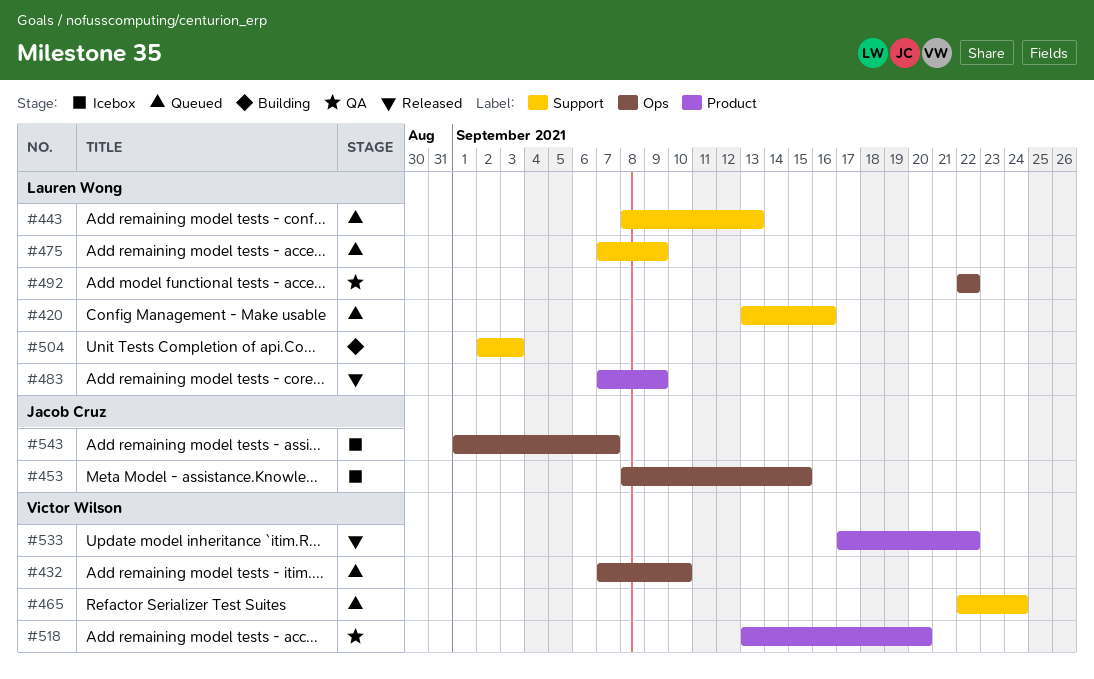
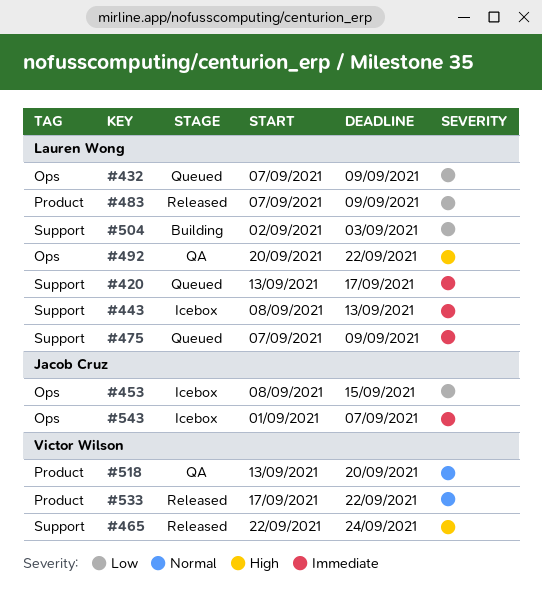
#420, due: Sep 16 -> Sep 17
#432, owner: Victor Wilson -> Lauren Wong
#432, due: Sep 10 -> Sep 9
#443, status: Queued -> Icebox
#465, status: Queued -> Released
#492, start: Sep 22 -> Sep 20

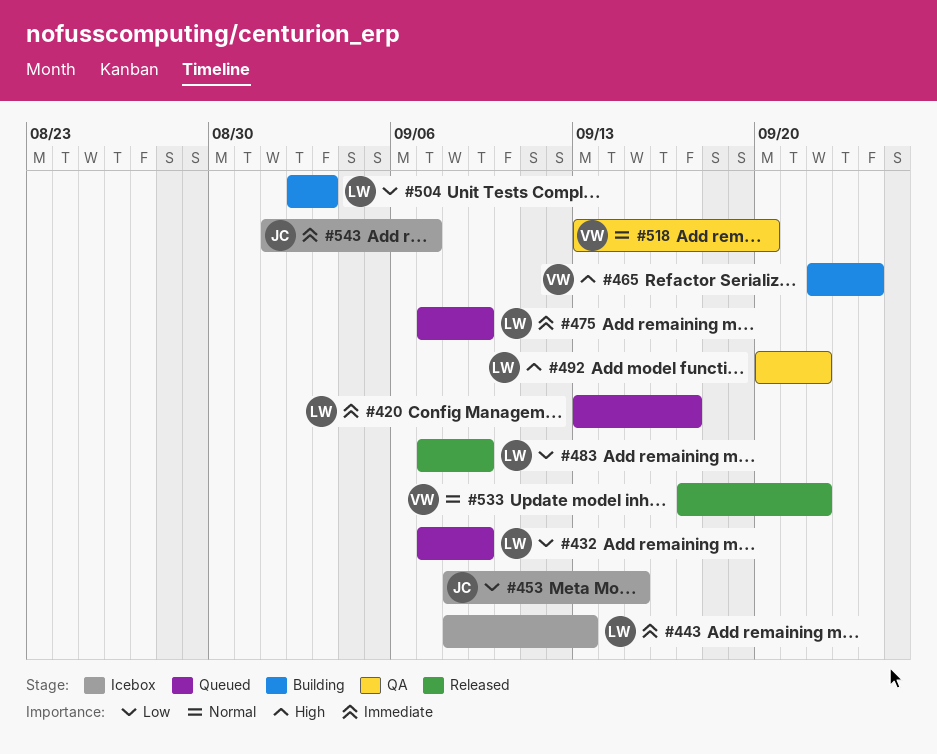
#465, status: Released -> Building

